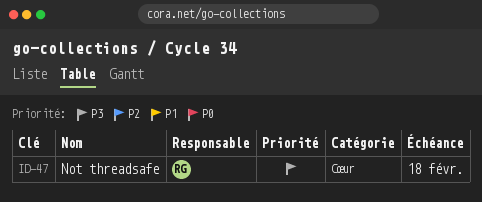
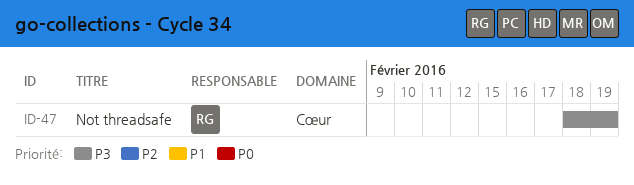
ID-47, due: Feb 18 -> Feb 19

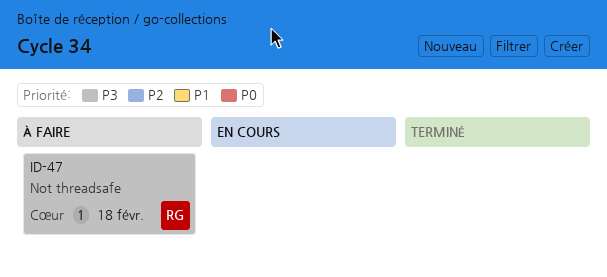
ID-47, due: Feb 19 -> Feb 18

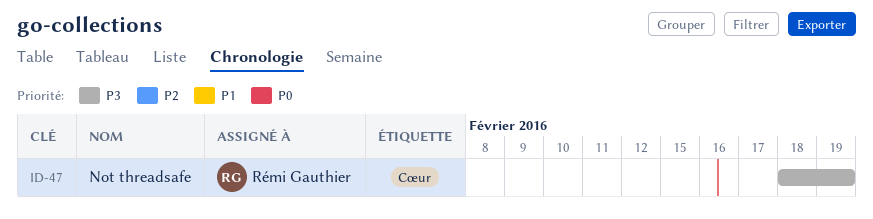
ID-47, due: Feb 18 -> Feb 19

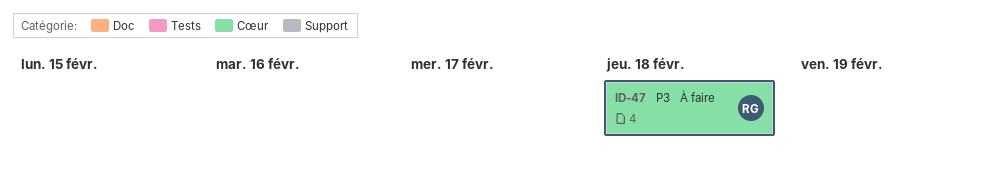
ID-47, due: Feb 19 -> Feb 18

